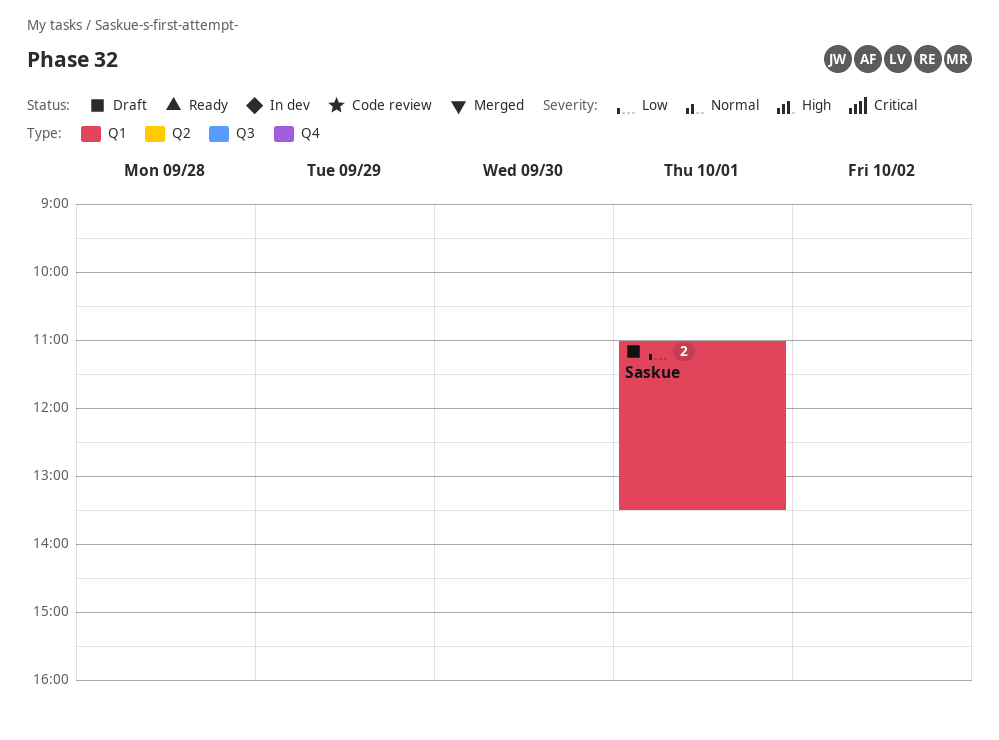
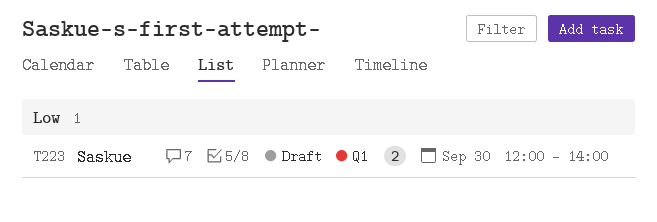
Saskue, day: Oct 1 -> Sep 30
Saskue, begins: 11:00 -> 12:00
Saskue, ends: 13:30 -> 14:00

